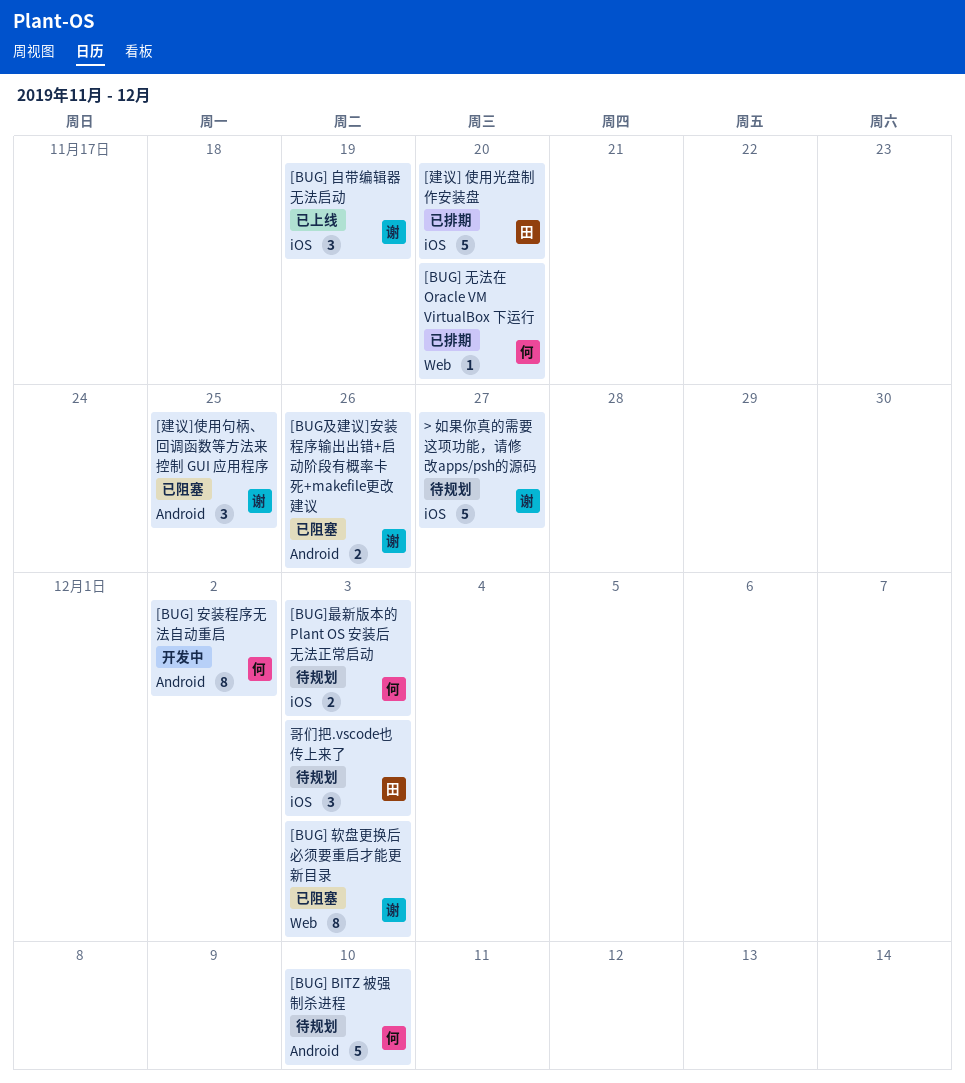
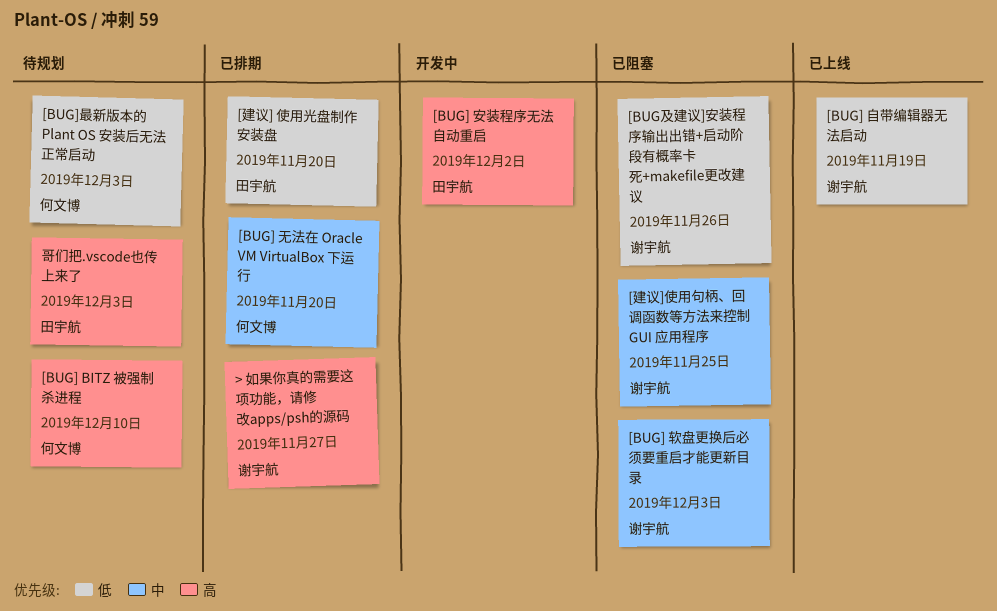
> 如果你真的需要这项功能，请修改apps/psh的源码, status: 待规划 -> 已排期
[BUG] 安装程序无法自动重启, owner: 何文博 -> 田宇航

